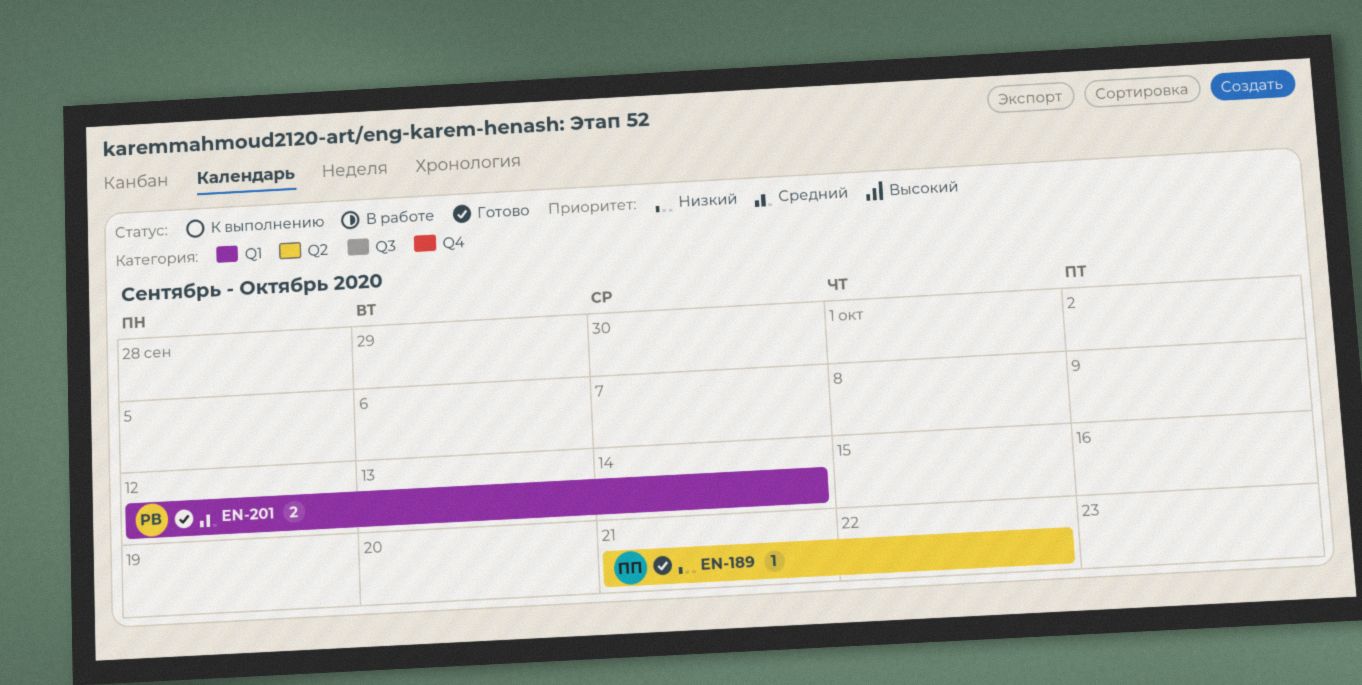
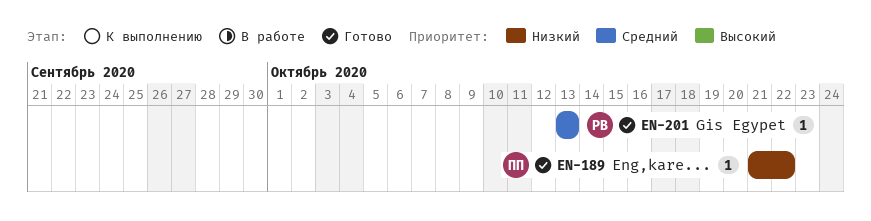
EN-201, estimate: 2 -> 1
EN-201, start: Oct 12 -> Oct 13
EN-201, due: Oct 14 -> Oct 13

